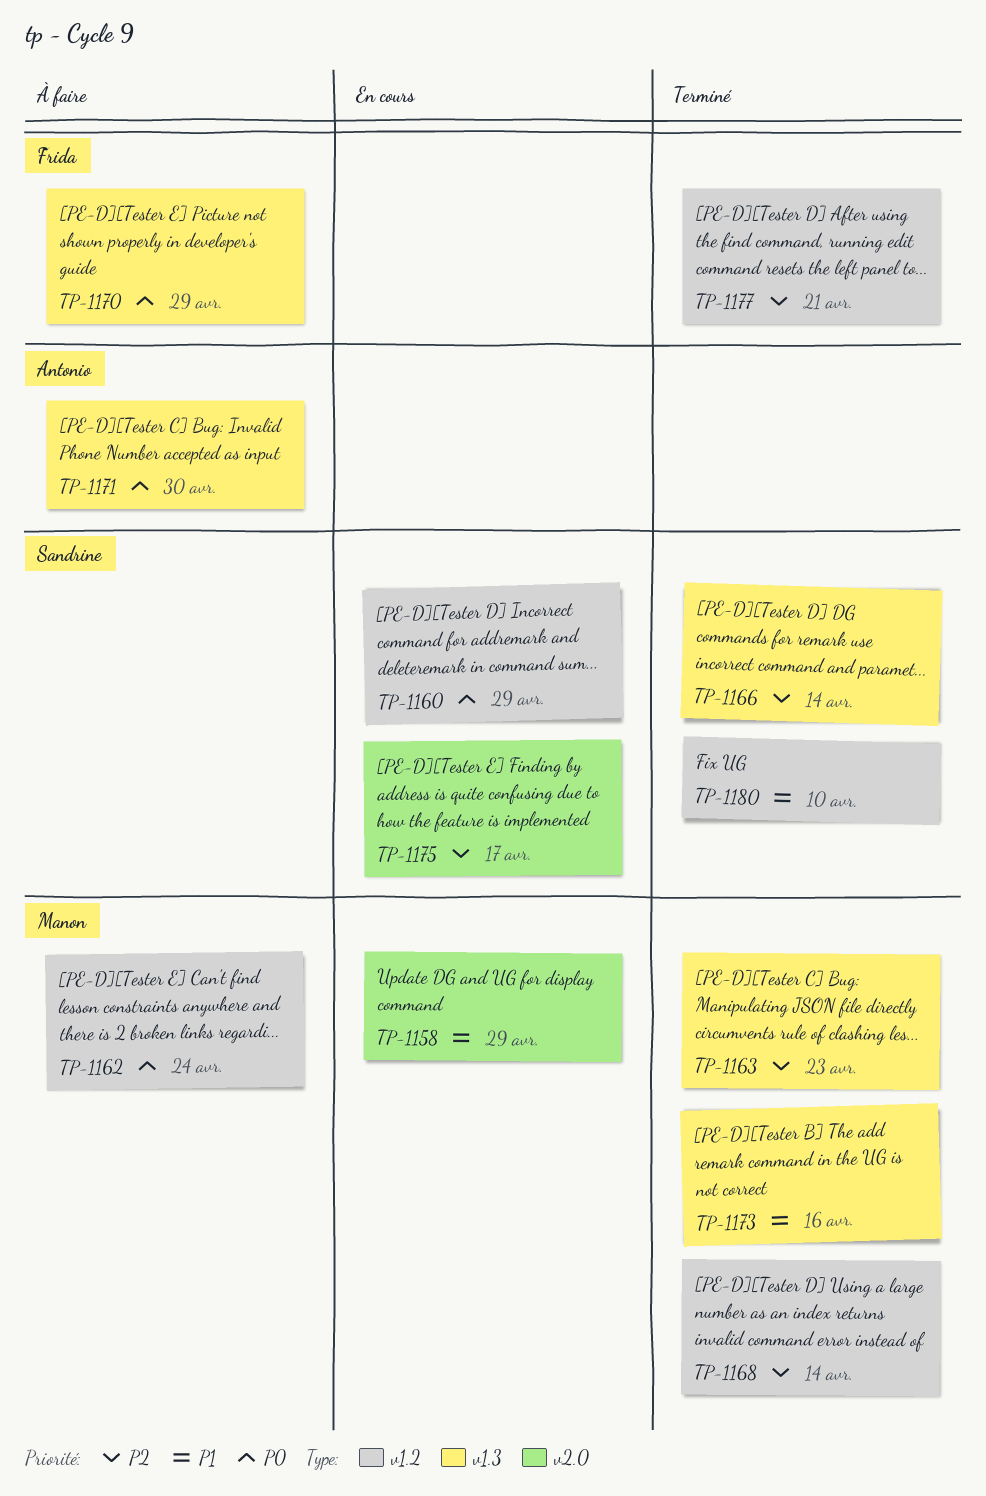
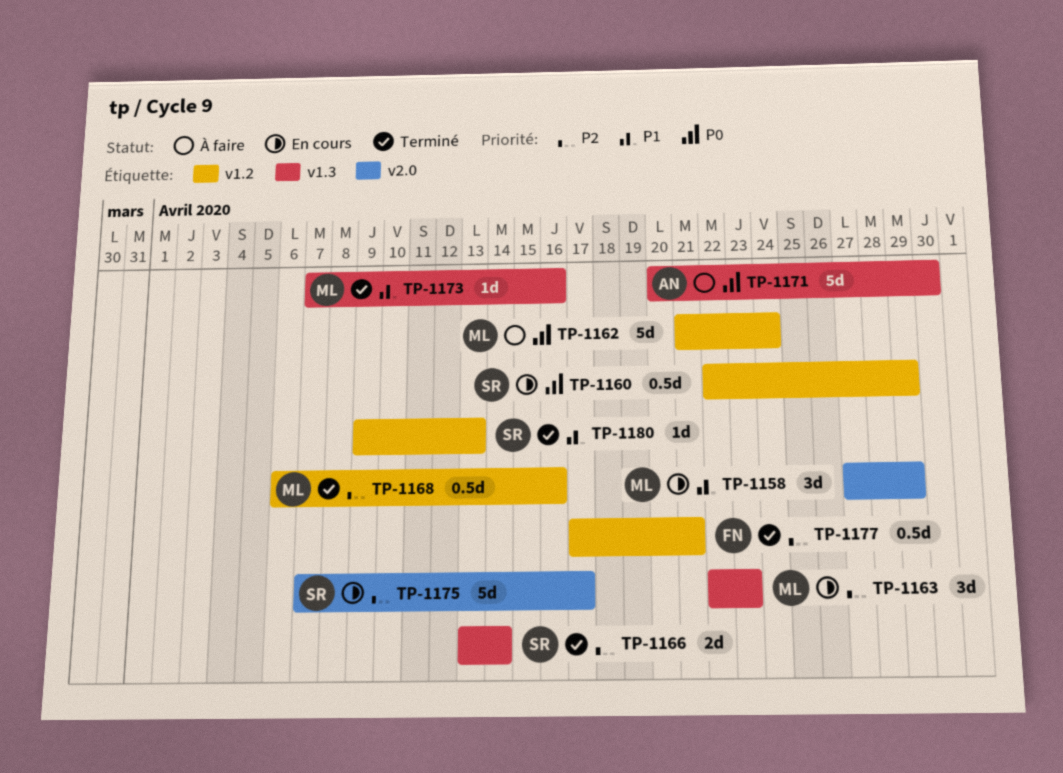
TP-1163, status: Terminé -> En cours
TP-1168, due: Apr 14 -> Apr 16
TP-1170: present -> none
TP-1180, due: Apr 10 -> Apr 13

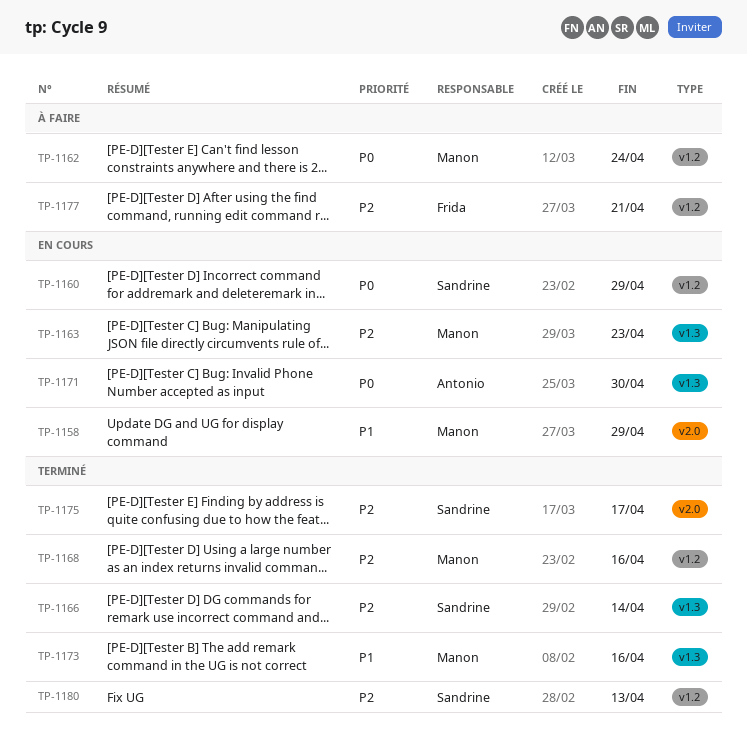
TP-1171, status: À faire -> En cours
TP-1175, status: En cours -> Terminé
TP-1177, status: Terminé -> À faire
TP-1180, priority: P1 -> P2

